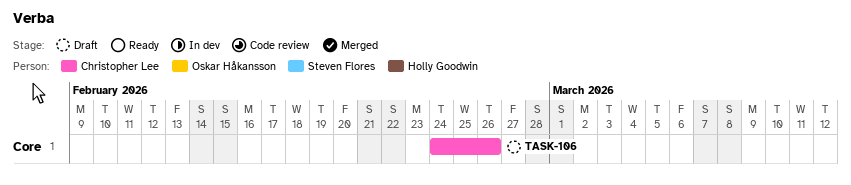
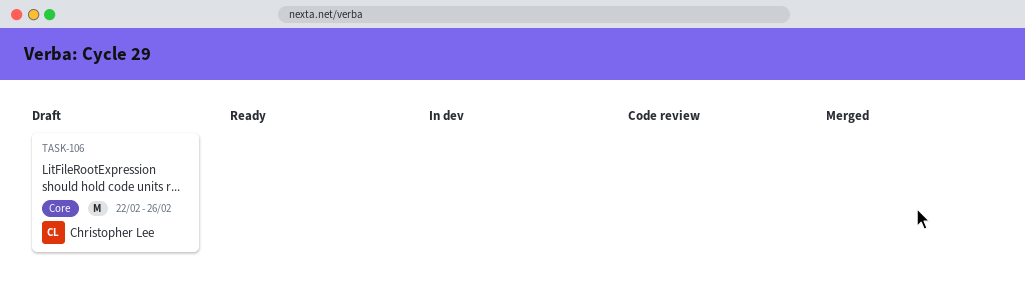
TASK-106, start: Feb 24 -> Feb 22

